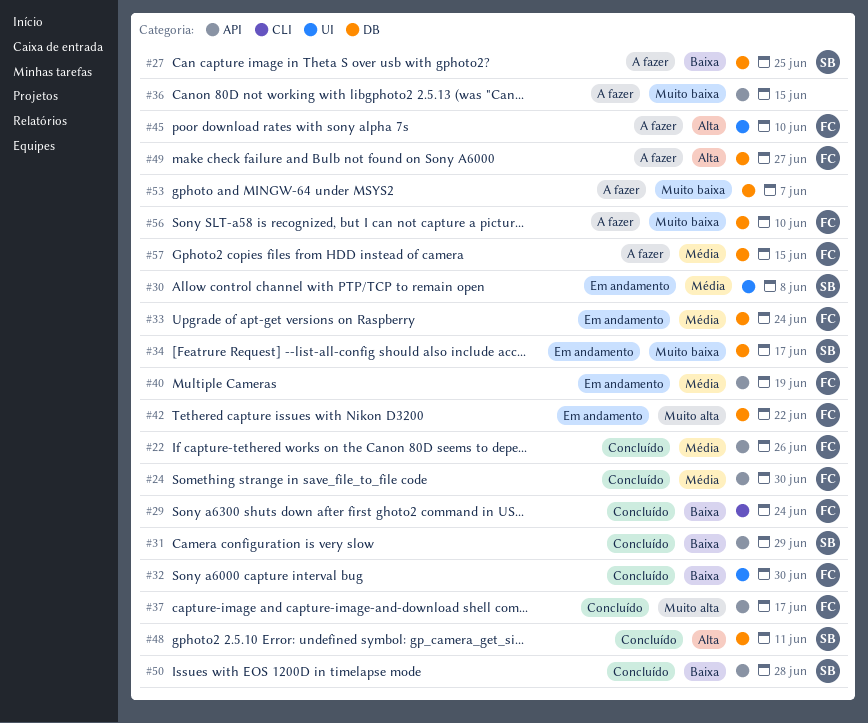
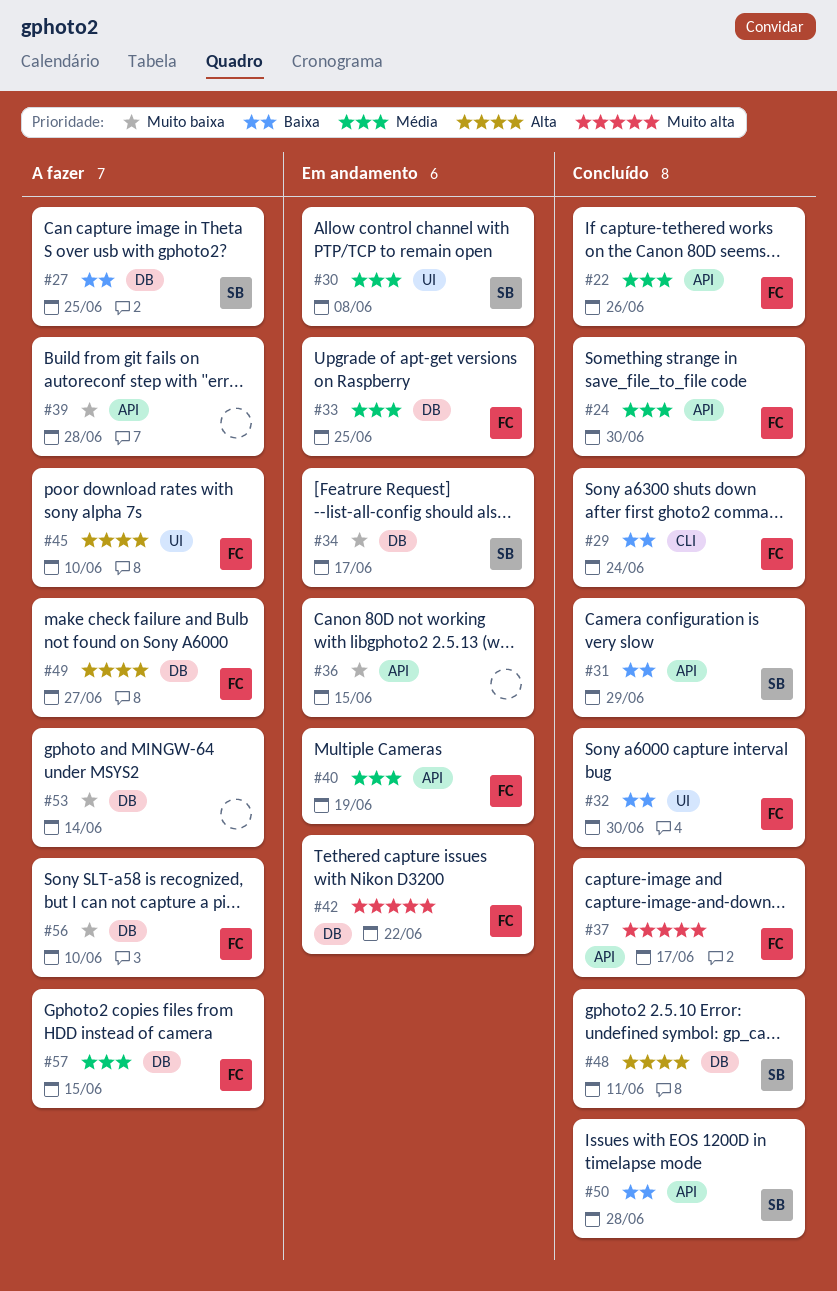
#33, due: Jun 24 -> Jun 25
#36, status: A fazer -> Em andamento
#39: none -> present
#53, due: Jun 7 -> Jun 14

